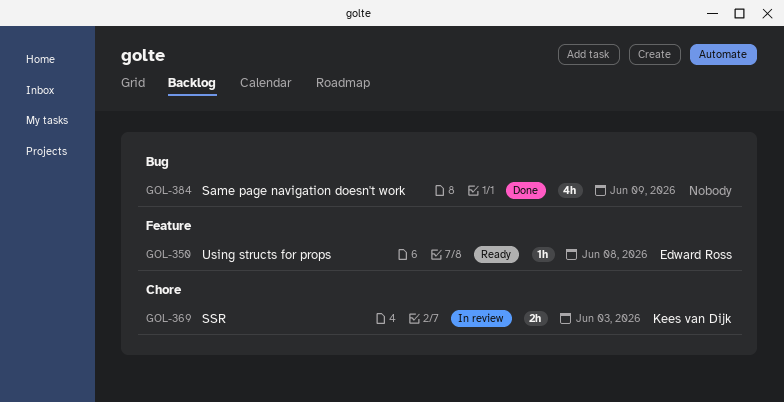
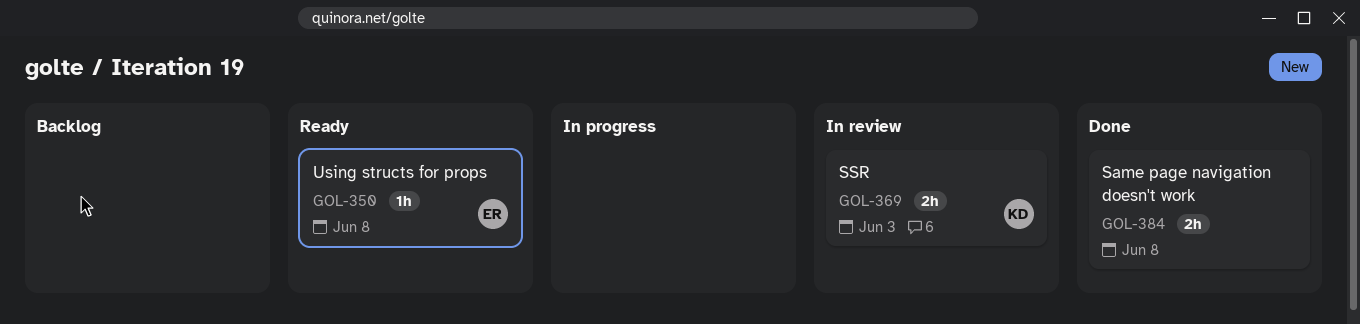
GOL-384, estimate: 4h -> 2h
GOL-384, due: Jun 9 -> Jun 8

